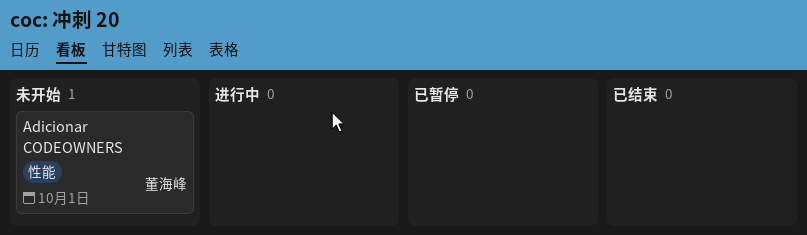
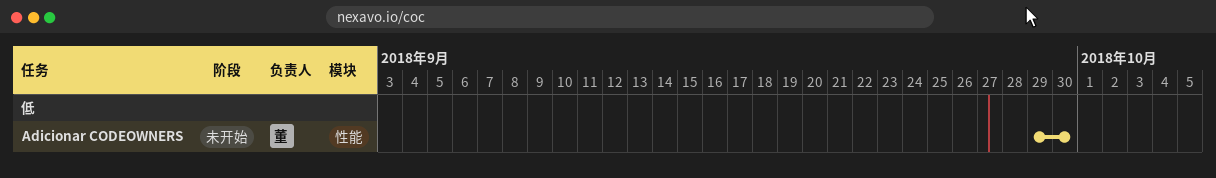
Adicionar CODEOWNERS, due: Oct 1 -> Sep 30

